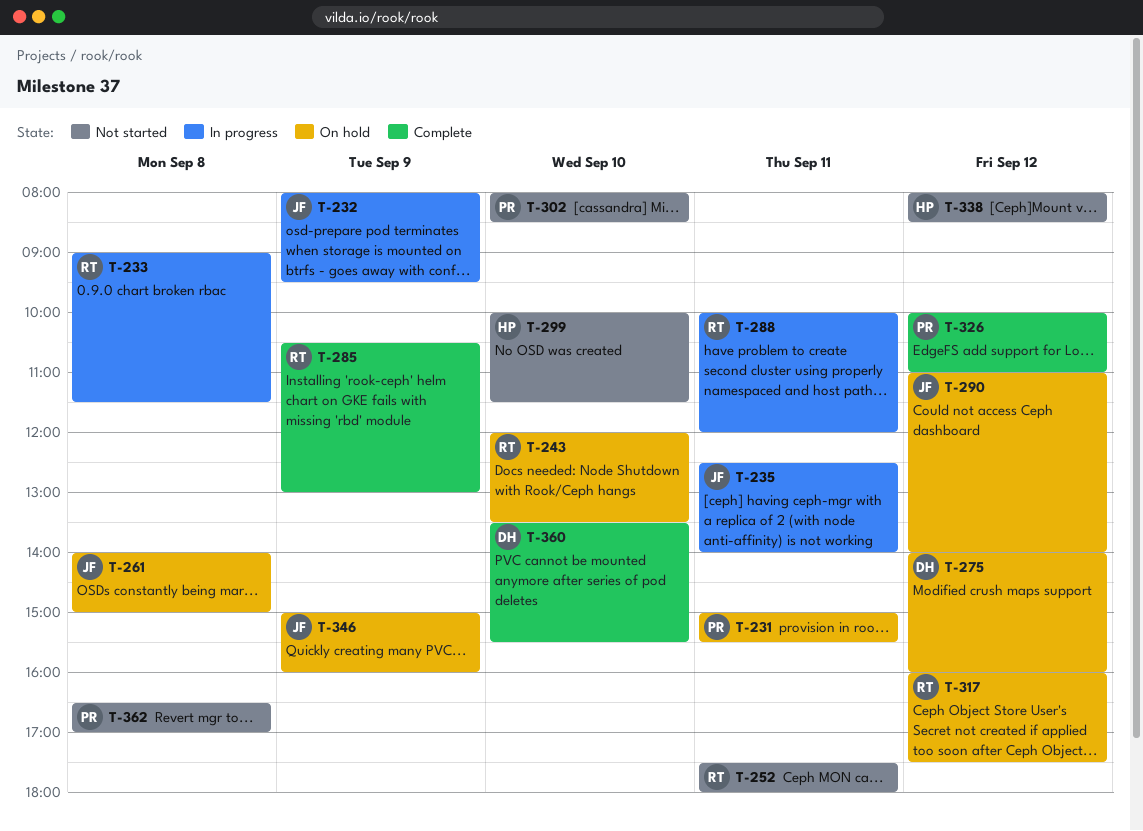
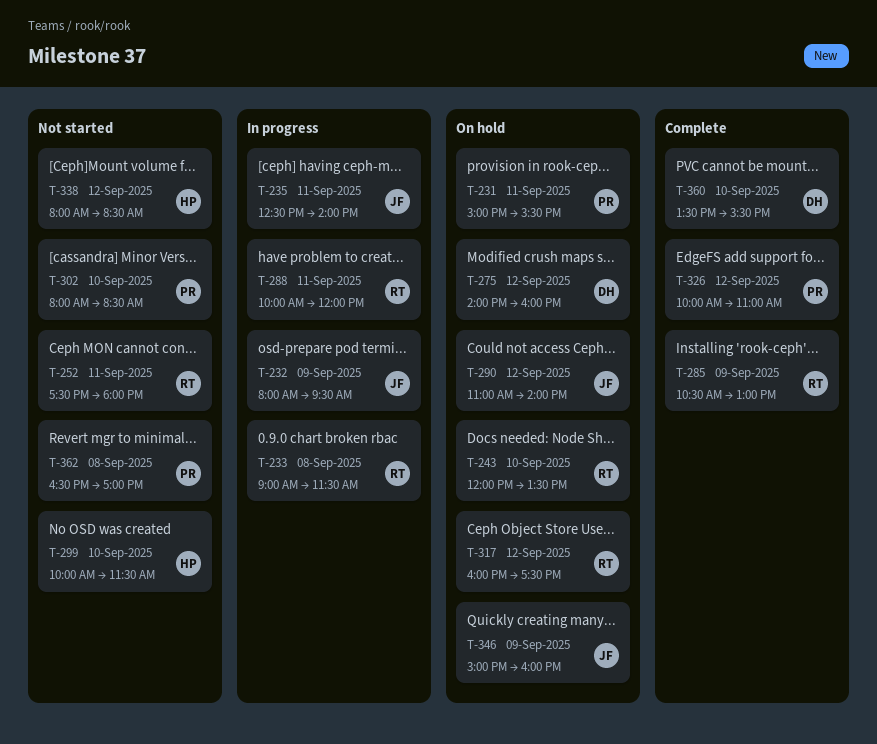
T-261: present -> none

